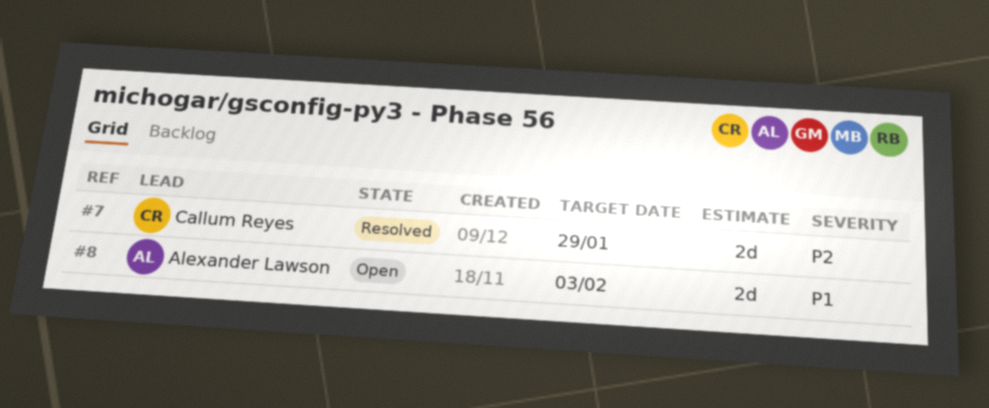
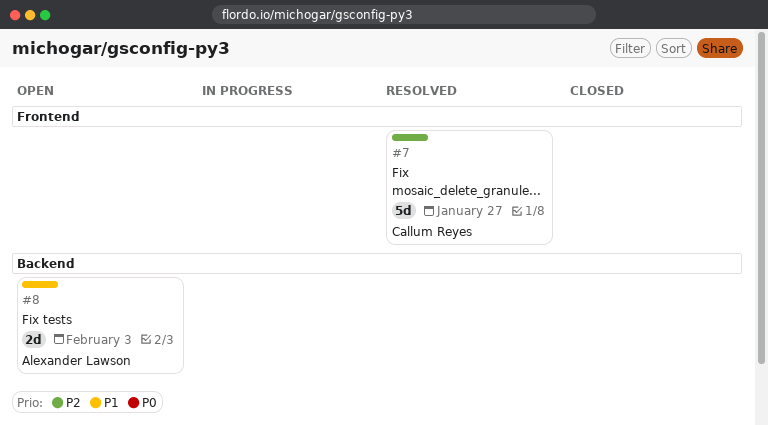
#7, estimate: 2d -> 5d
#7, due: Jan 29 -> Jan 27

